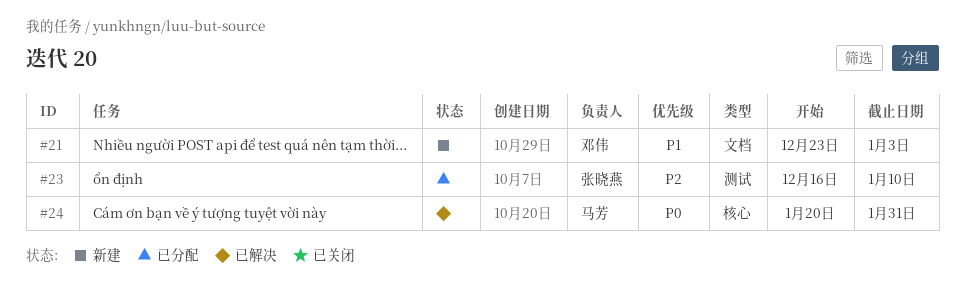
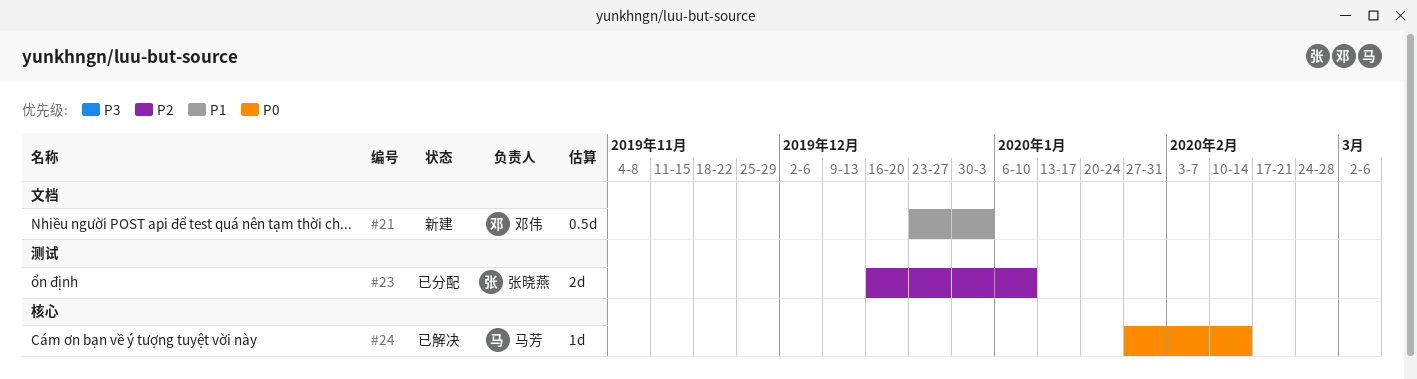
#24, start: Jan 20 -> Jan 27
#24, due: Jan 31 -> Feb 14

